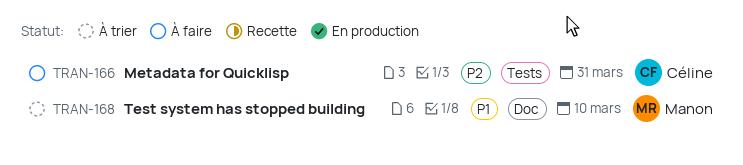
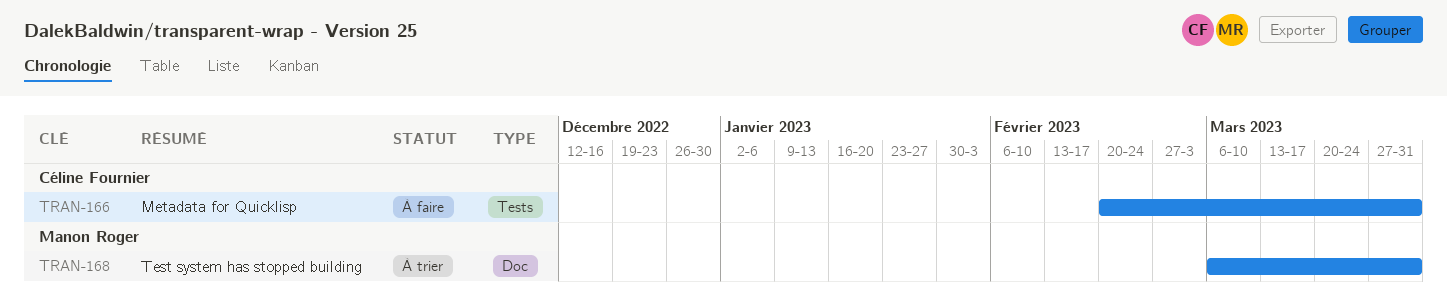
TRAN-168, due: Mar 10 -> Mar 31

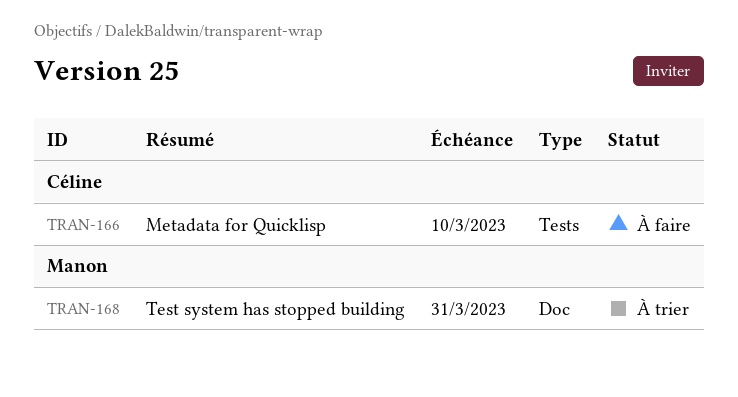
TRAN-166, due: Mar 31 -> Mar 10

